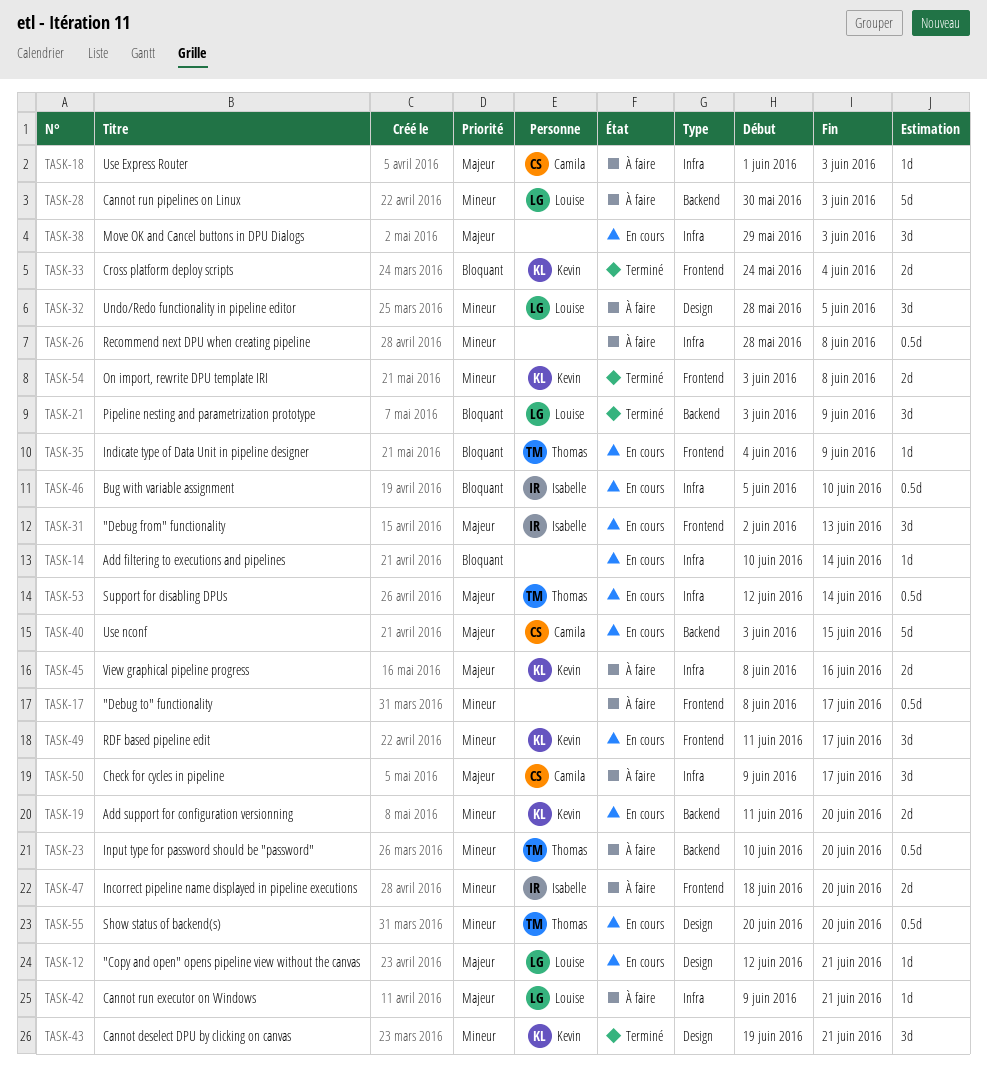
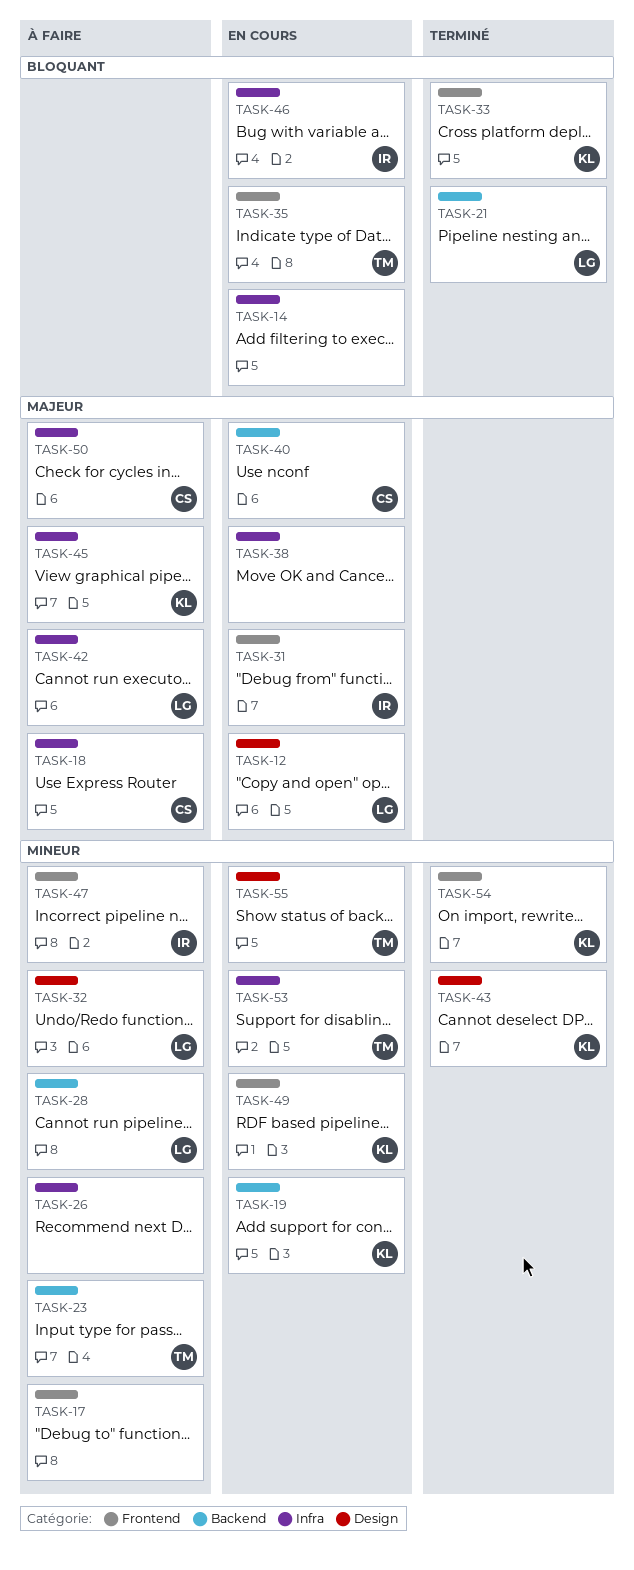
TASK-53, priority: Majeur -> Mineur

